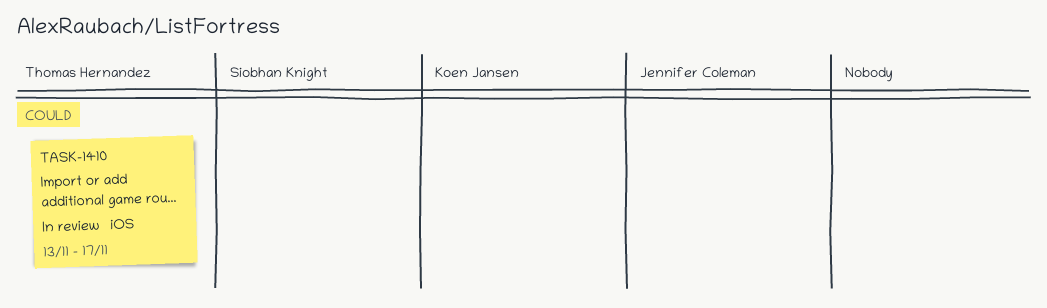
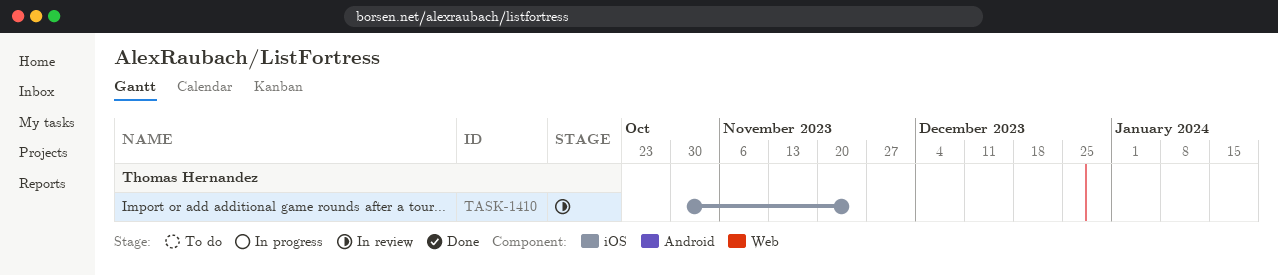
TASK-1410, start: Nov 13 -> Oct 30
TASK-1410, due: Nov 17 -> Nov 24

